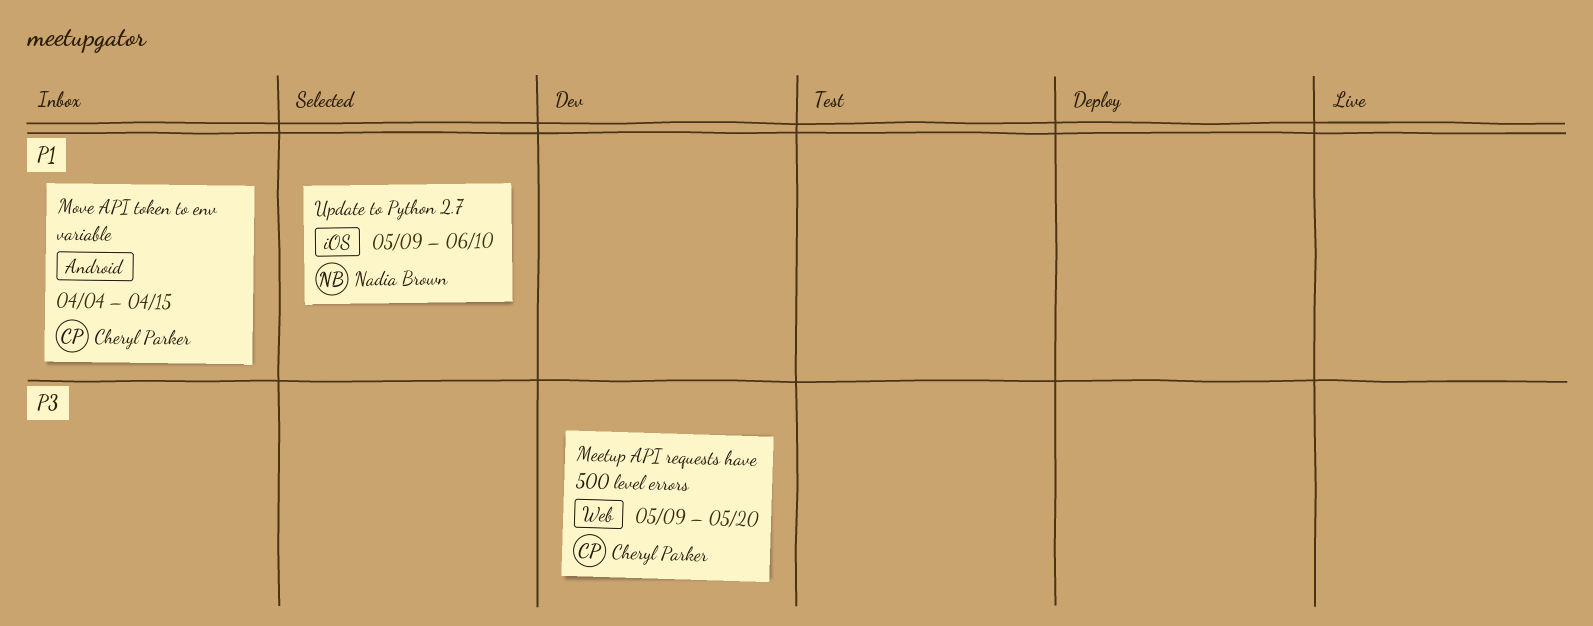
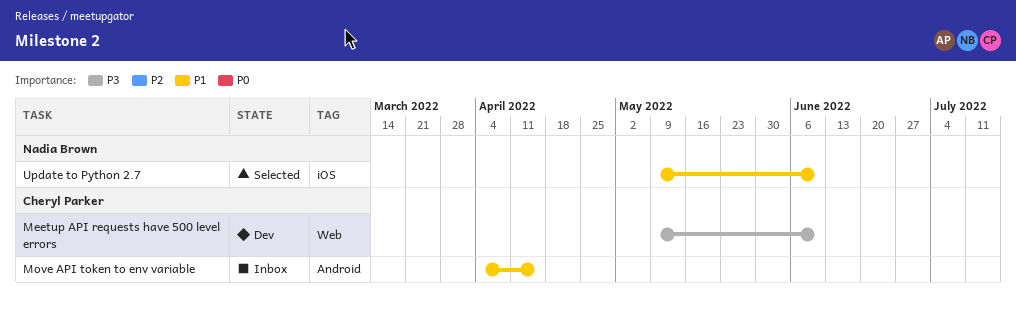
Meetup API requests have 500 level errors, due: May 20 -> Jun 10

